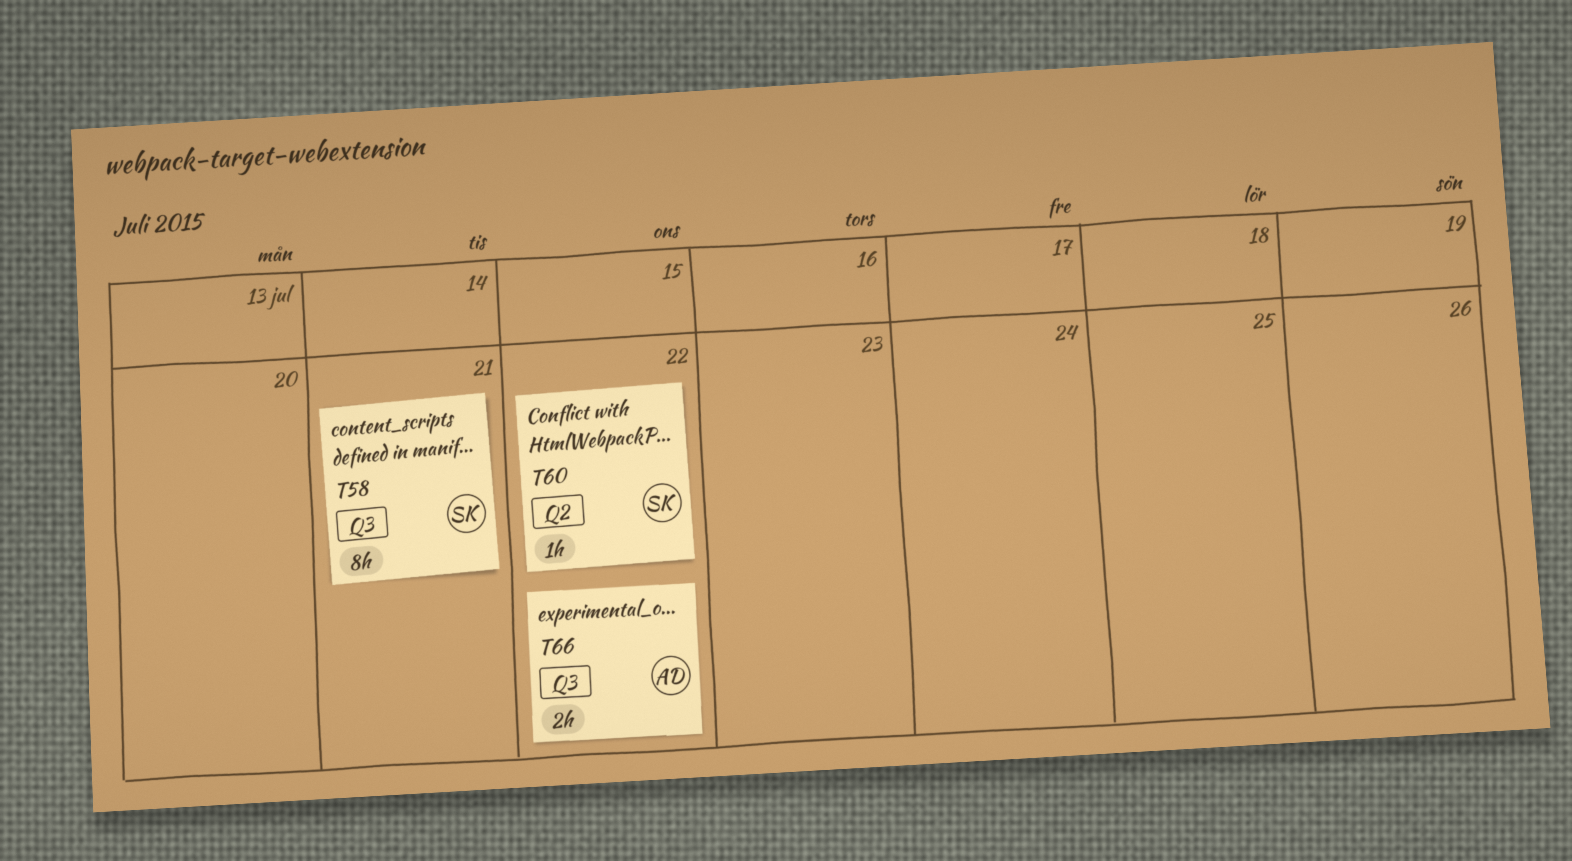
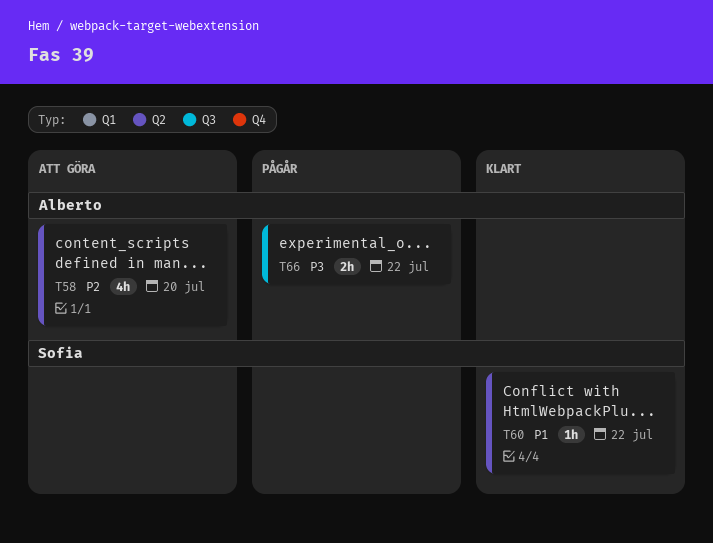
T58, owner: Sofia -> Alberto
T58, label: Q3 -> Q2
T58, estimate: 8h -> 4h
T58, due: Jul 21 -> Jul 20

